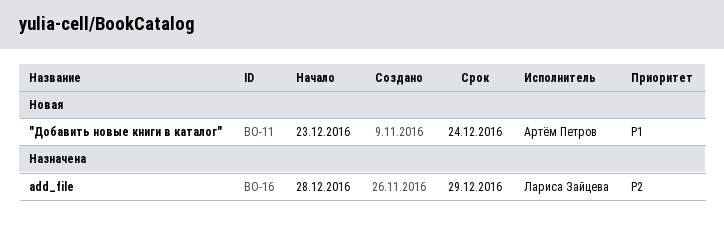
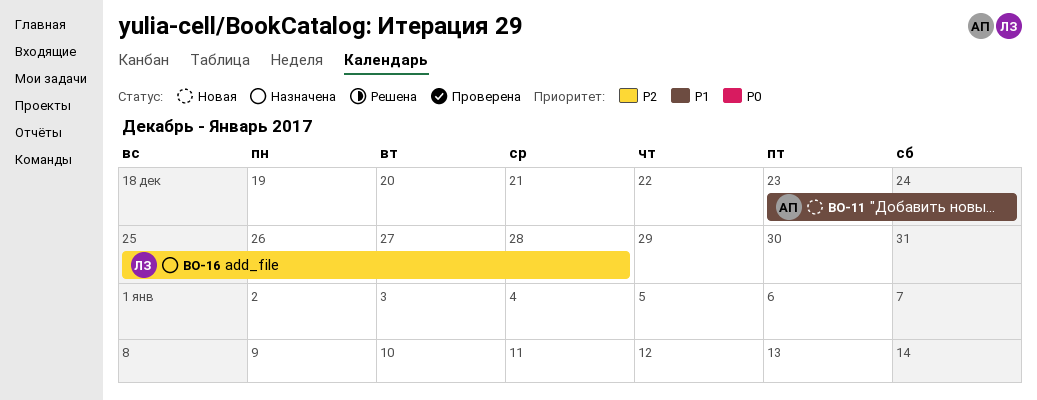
BO-16, start: Dec 28 -> Dec 25
BO-16, due: Dec 29 -> Dec 28

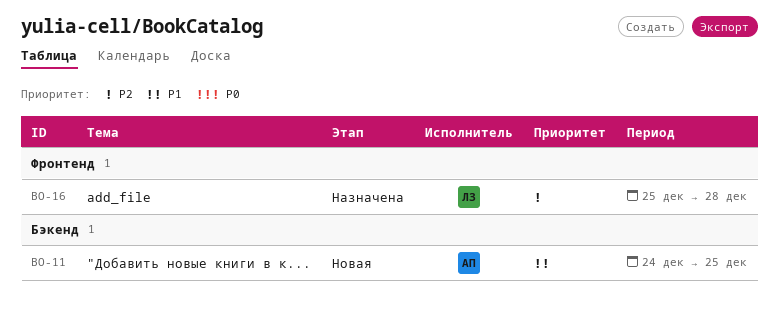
BO-11, start: Dec 23 -> Dec 24
BO-11, due: Dec 24 -> Dec 25

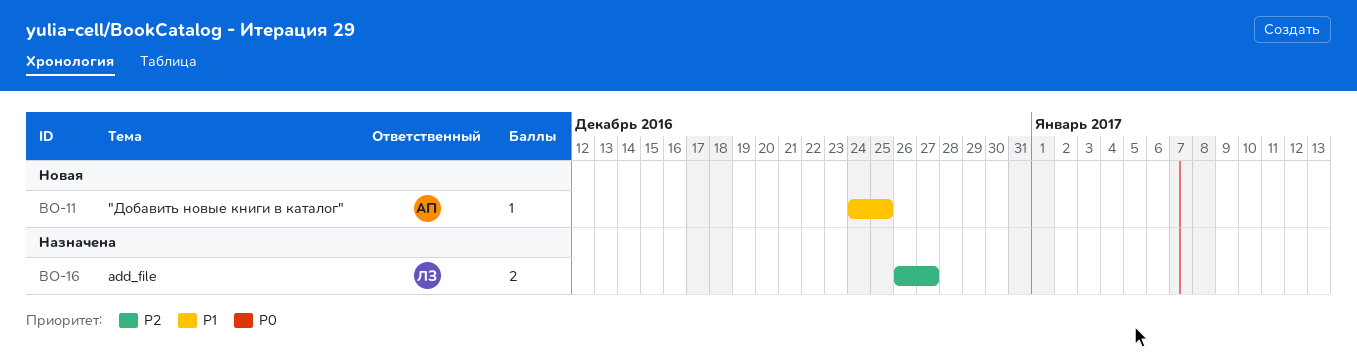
BO-16, start: Dec 25 -> Dec 26
BO-16, due: Dec 28 -> Dec 27

